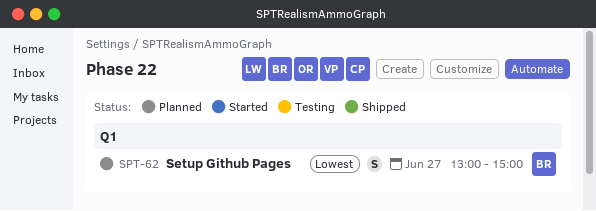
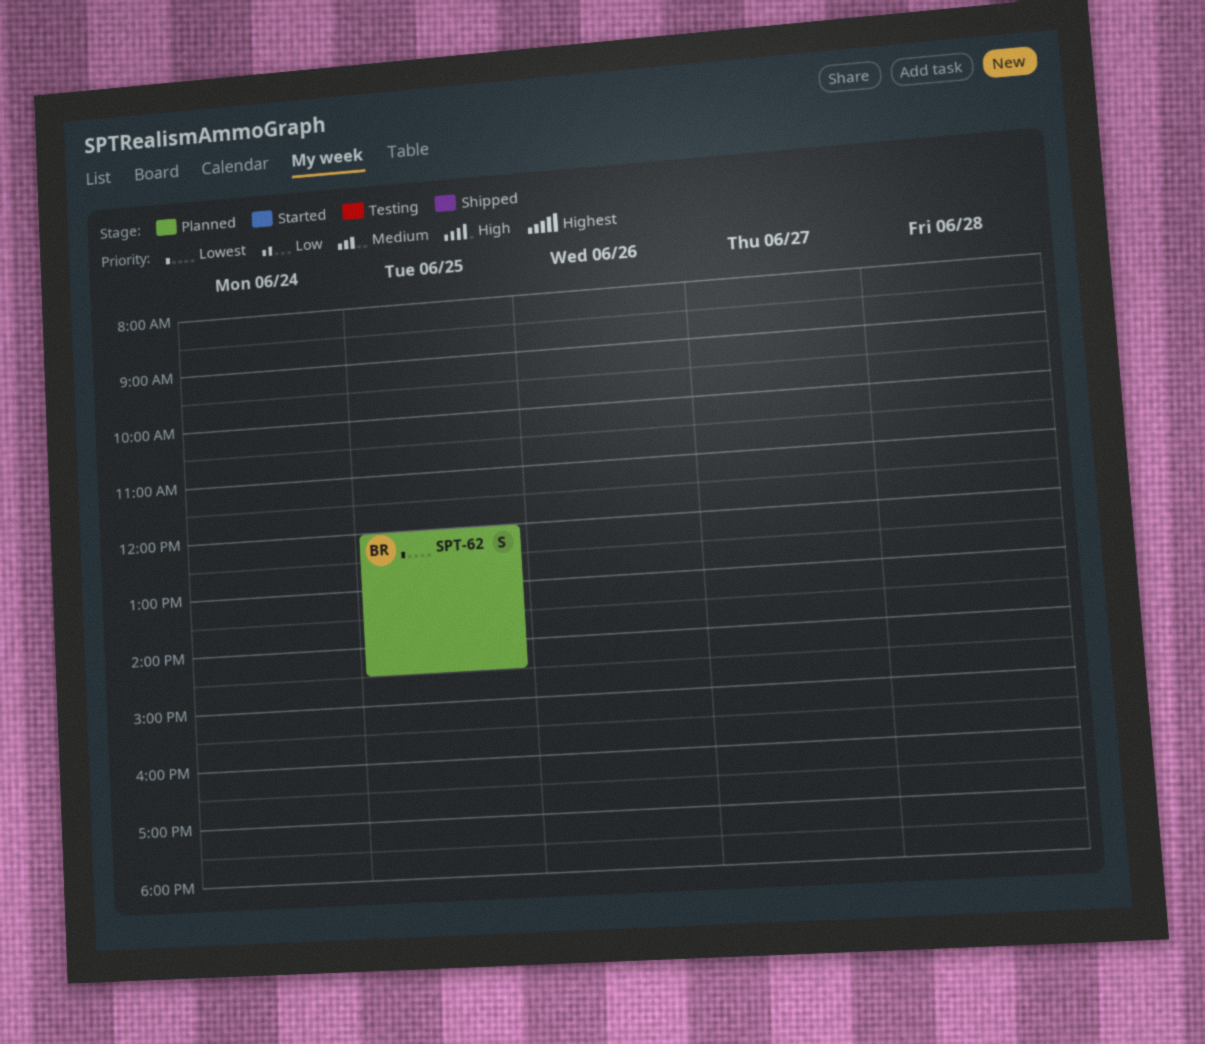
SPT-62, day: Jun 27 -> Jun 25
SPT-62, begins: 13:00 -> 12:00
SPT-62, ends: 15:00 -> 14:30

